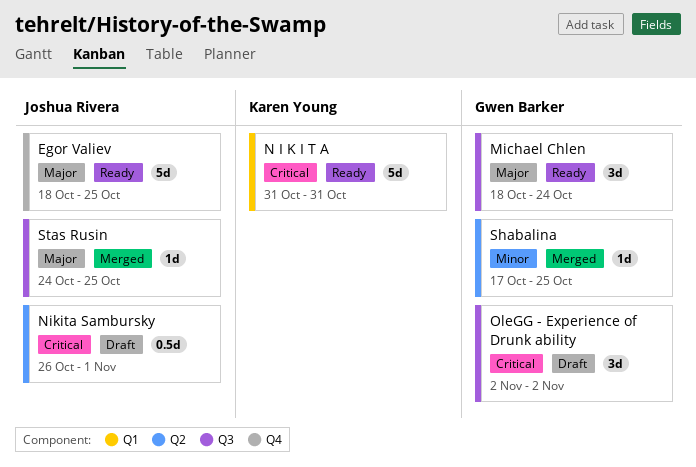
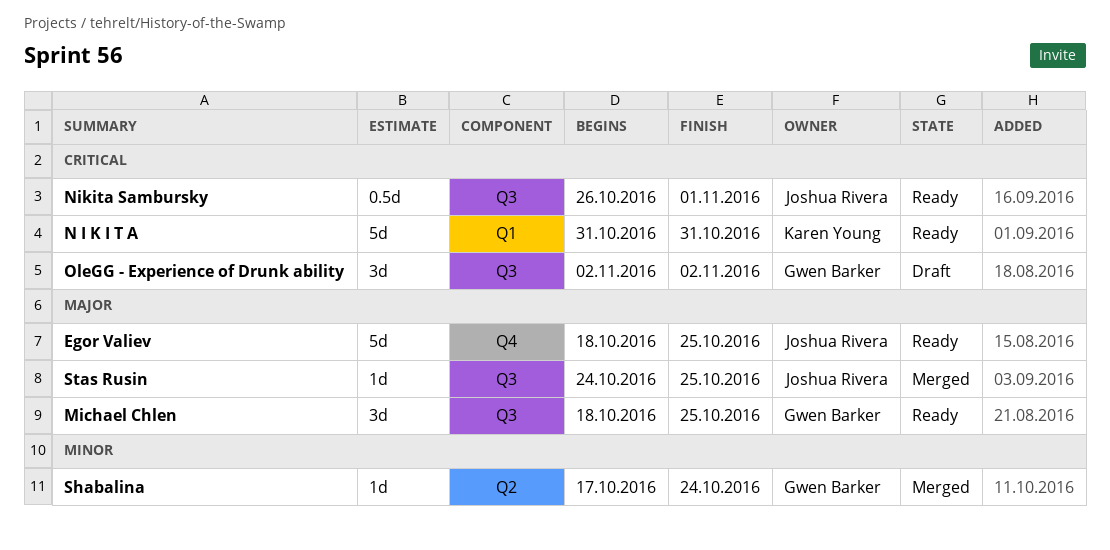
Michael Chlen, due: Oct 24 -> Oct 25
Nikita Sambursky, status: Draft -> Ready
Nikita Sambursky, label: Q2 -> Q3
Shabalina, due: Oct 25 -> Oct 24

